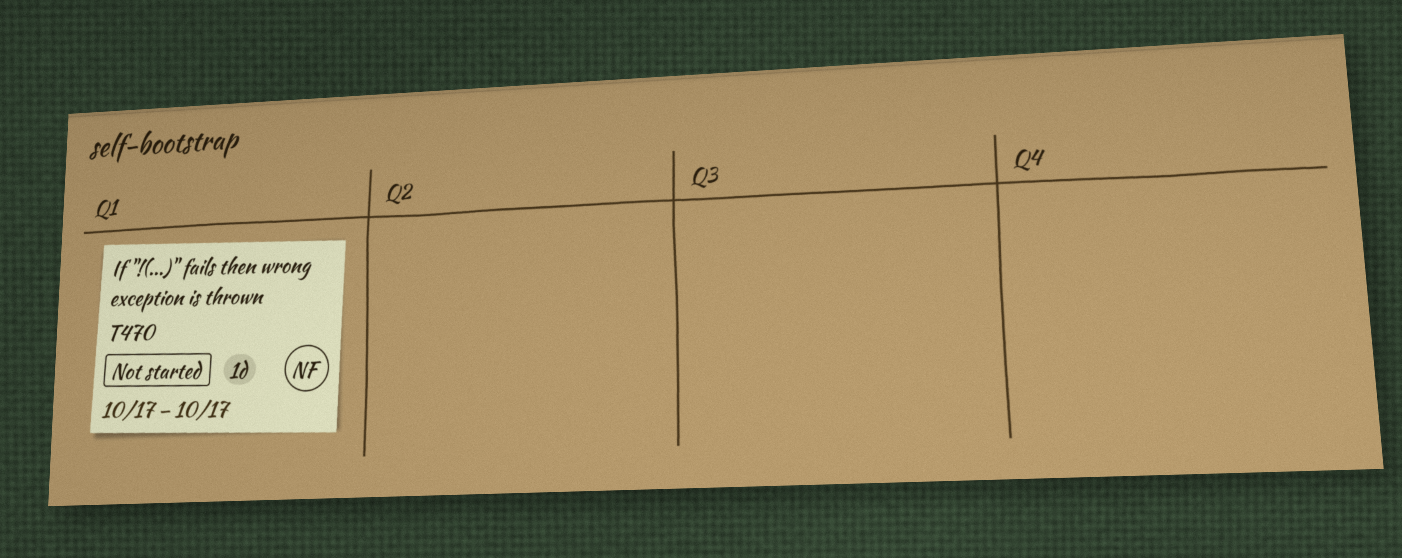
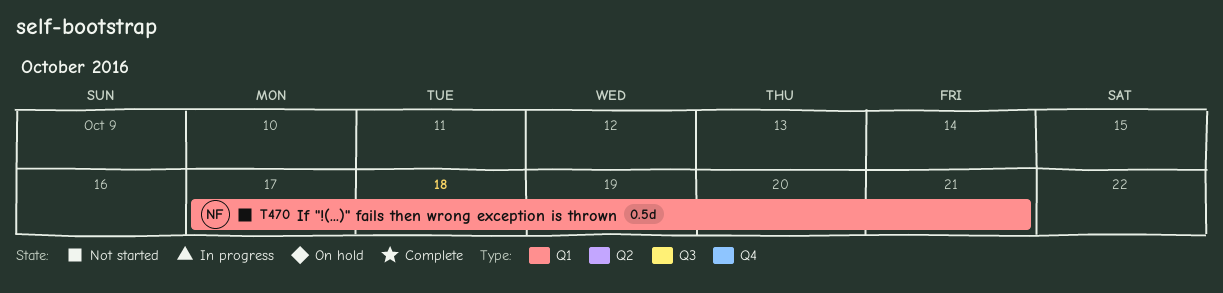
T470, estimate: 1d -> 0.5d
T470, due: Oct 17 -> Oct 21

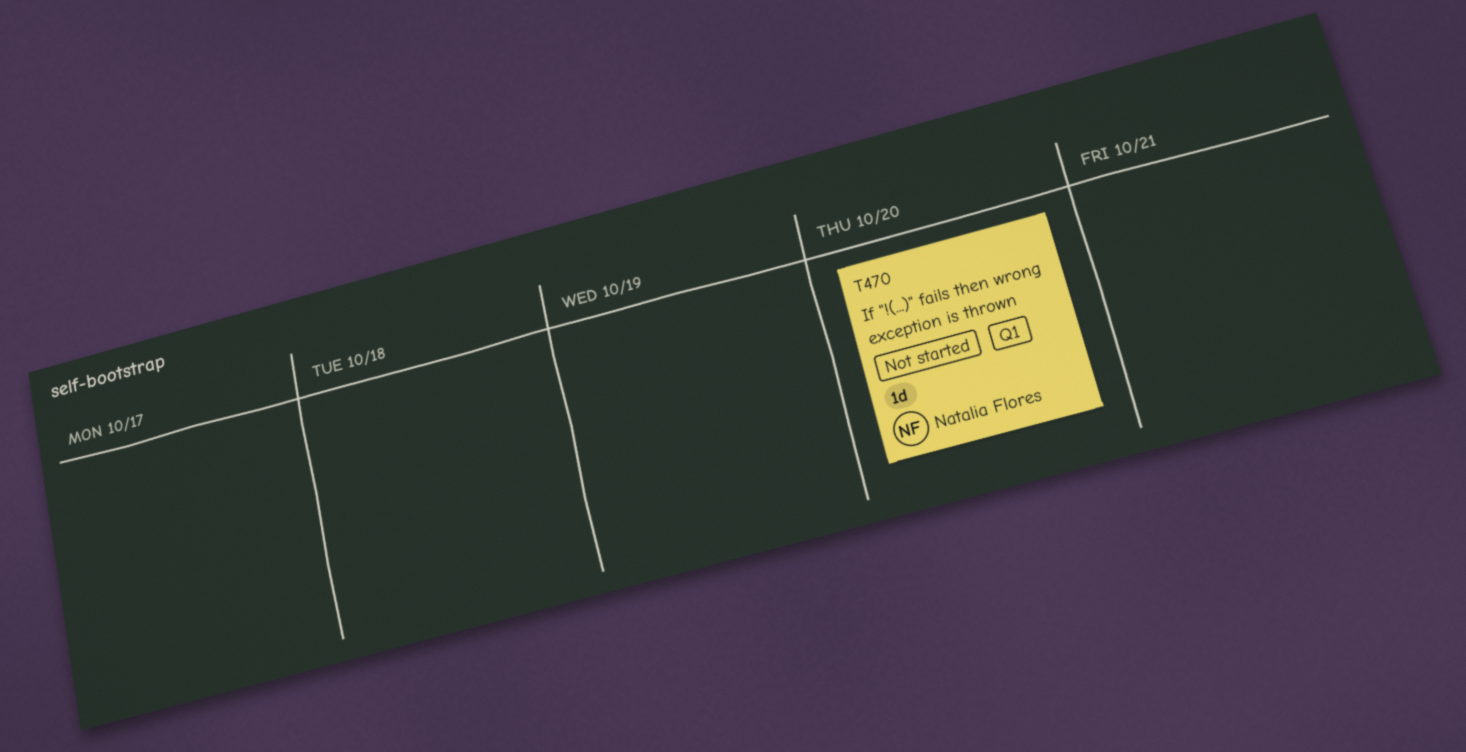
T470, estimate: 0.5d -> 1d
T470, due: Oct 21 -> Oct 20

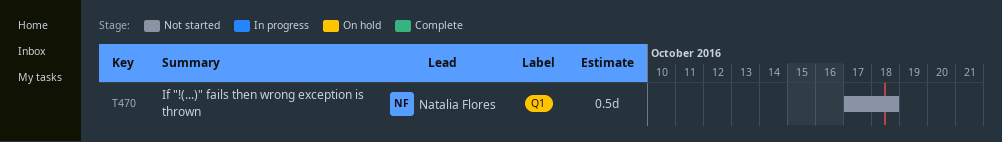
T470, estimate: 1d -> 0.5d
T470, due: Oct 20 -> Oct 18

